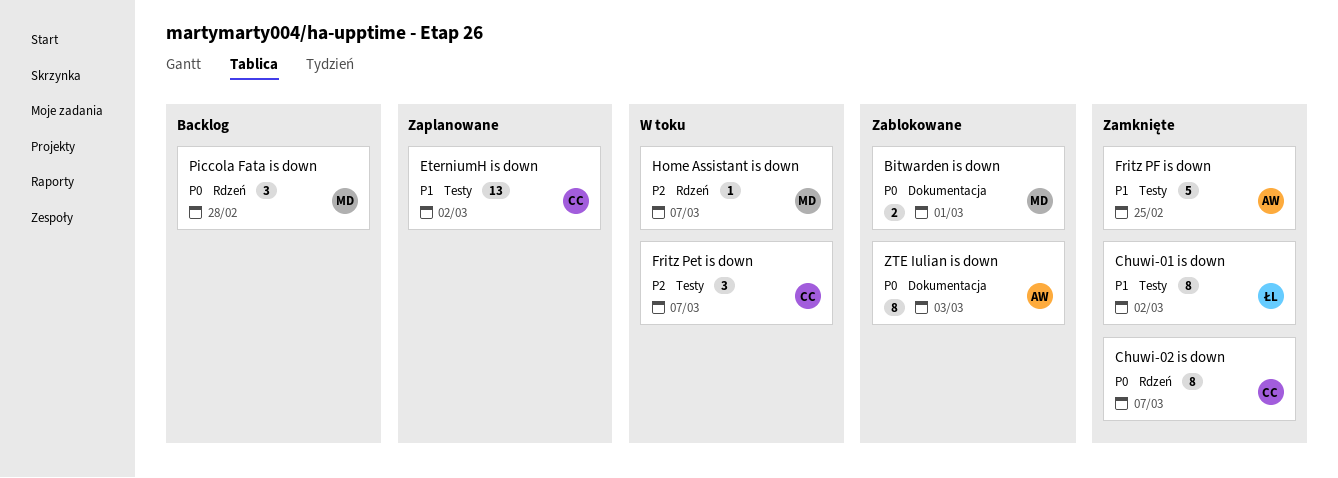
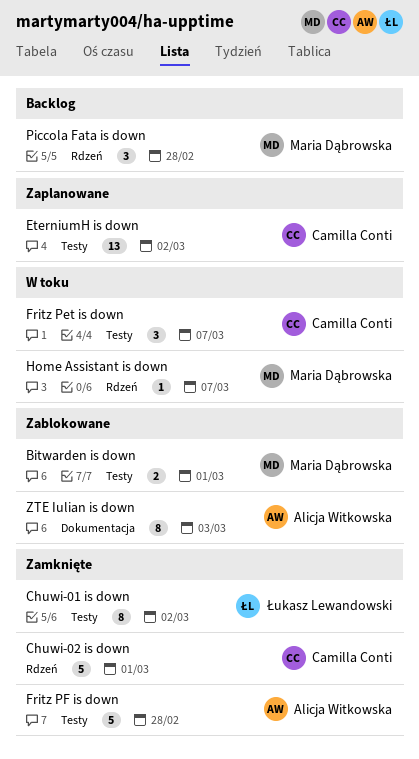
Bitwarden is down, label: Dokumentacja -> Testy
Chuwi-02 is down, estimate: 8 -> 5
Chuwi-02 is down, due: Mar 7 -> Mar 1
Fritz PF is down, due: Feb 25 -> Feb 28

